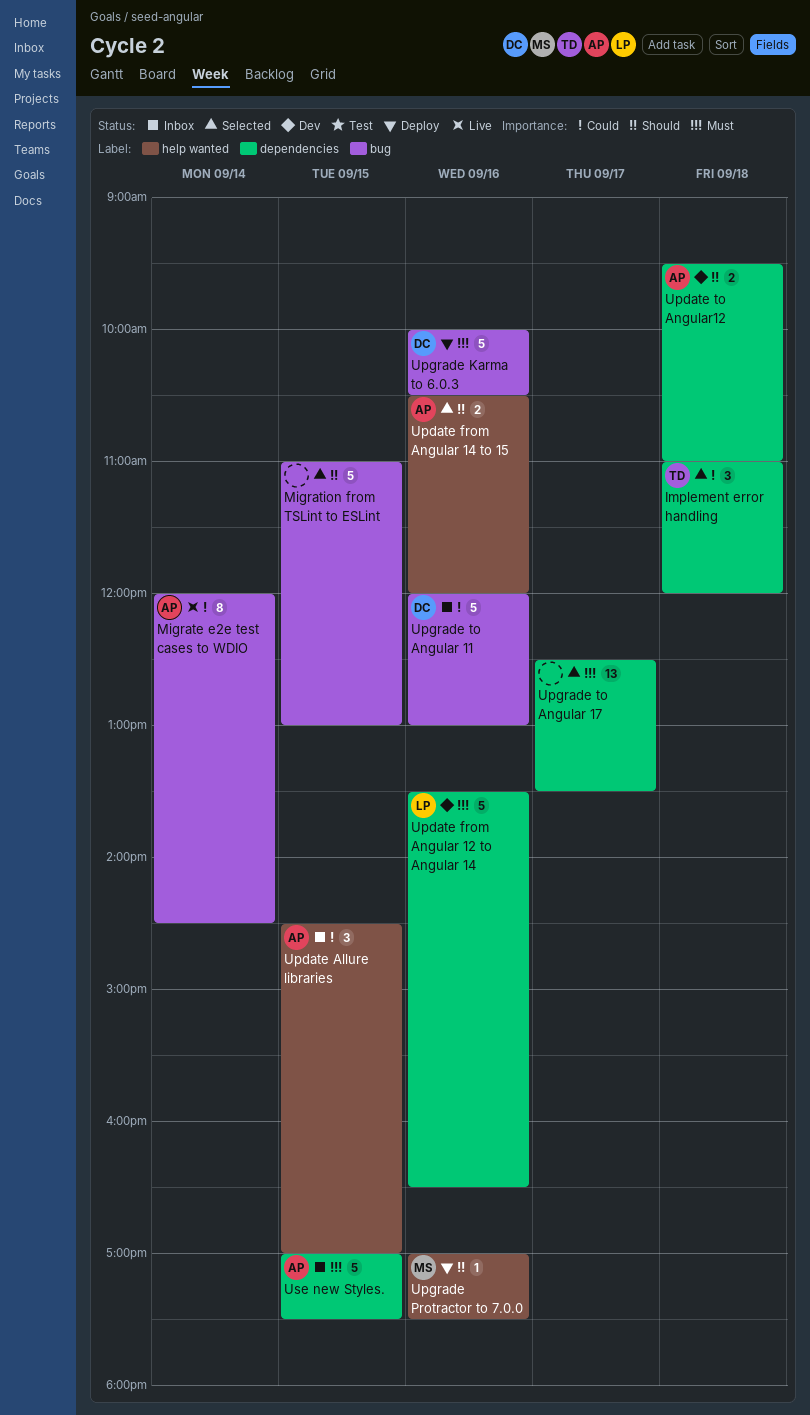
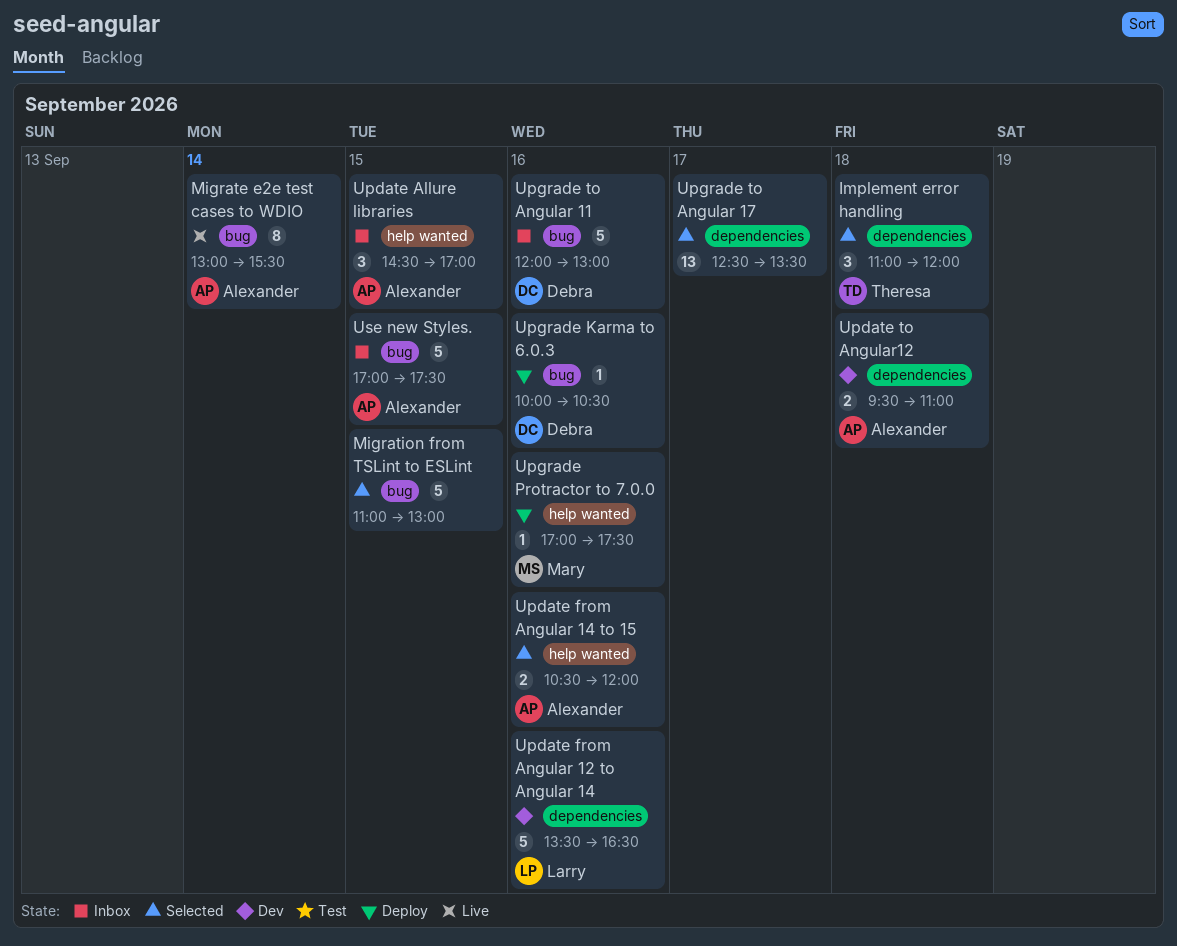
Migrate e2e test cases to WDIO, begins: 12:00 -> 13:00
Migrate e2e test cases to WDIO, ends: 14:30 -> 15:30
Upgrade Karma to 6.0.3, estimate: 5 -> 1
Use new Styles., label: dependencies -> bug

